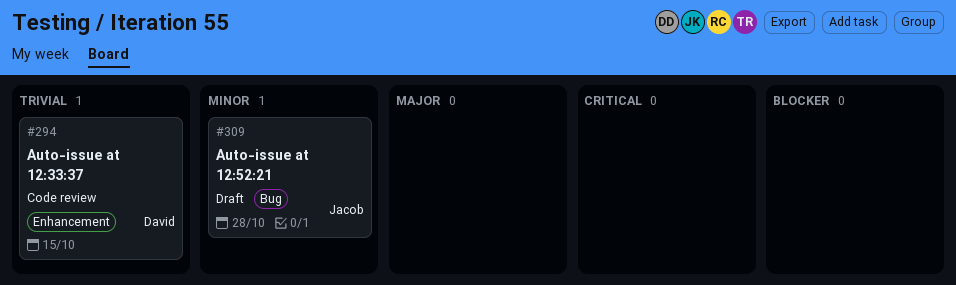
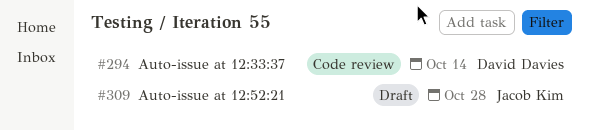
#294, due: Oct 15 -> Oct 14

